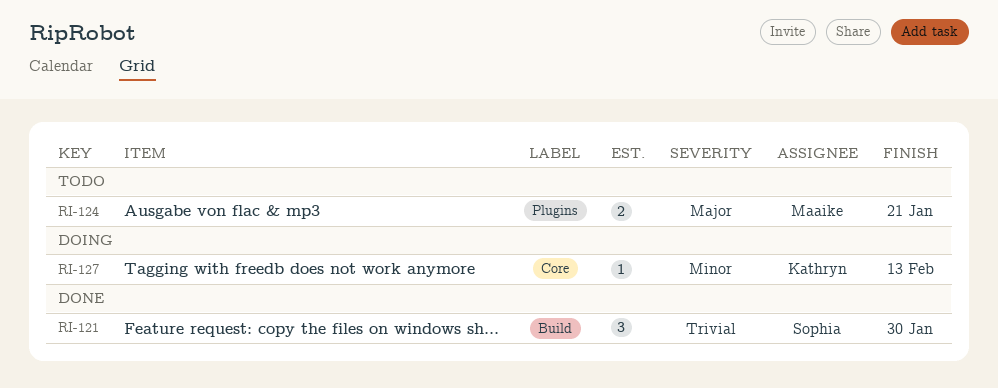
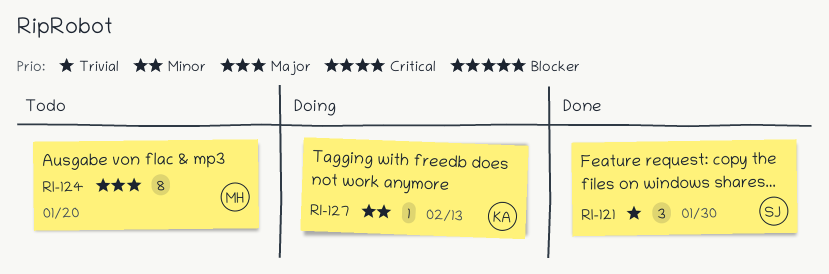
RI-124, estimate: 2 -> 8
RI-124, due: Jan 21 -> Jan 20

